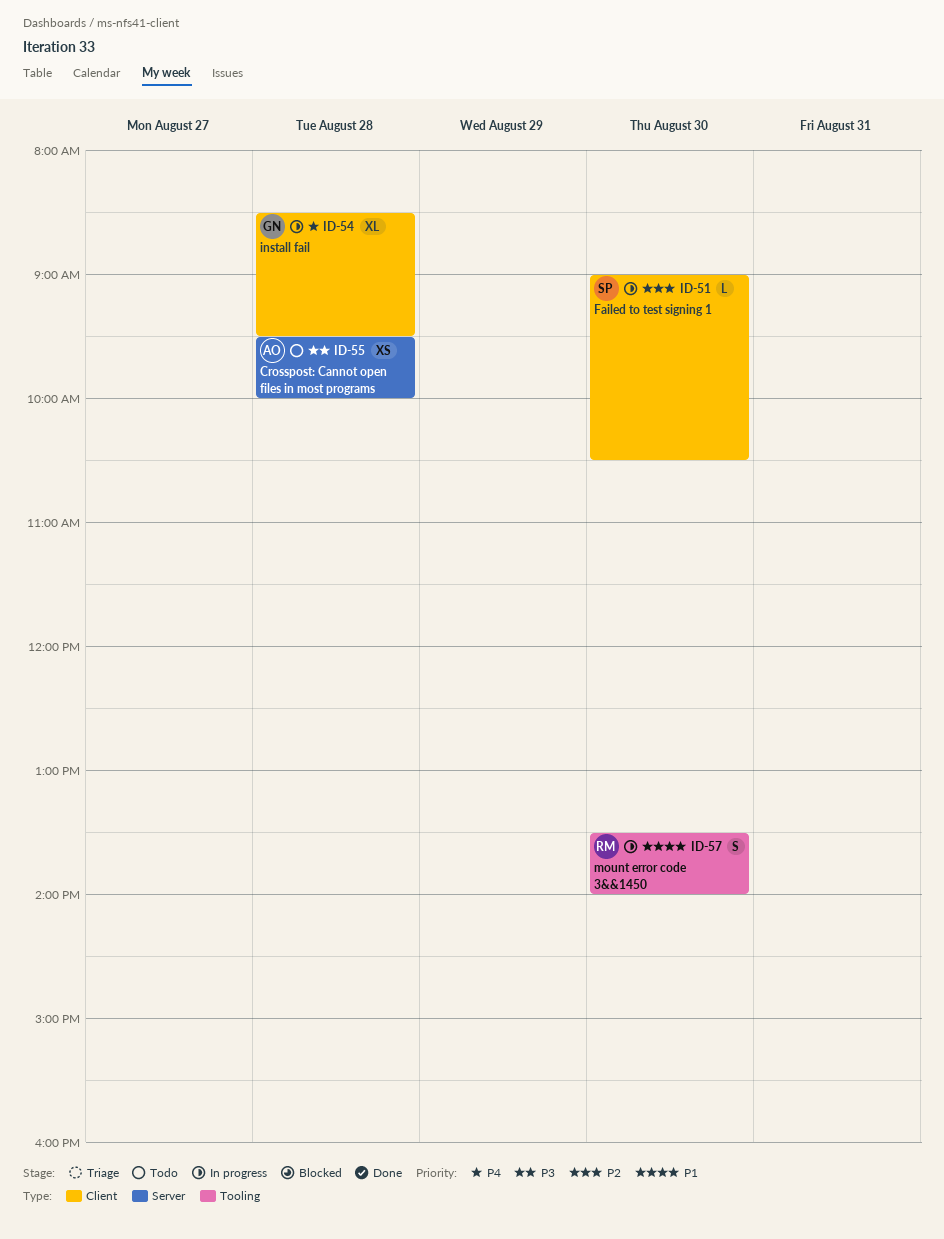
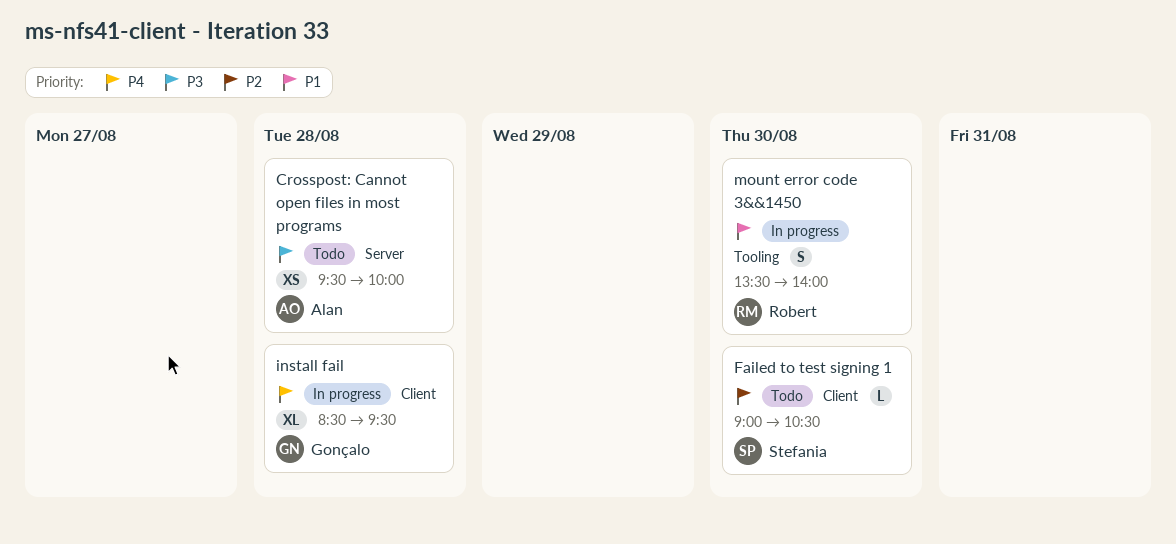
Failed to test signing 1, status: In progress -> Todo

